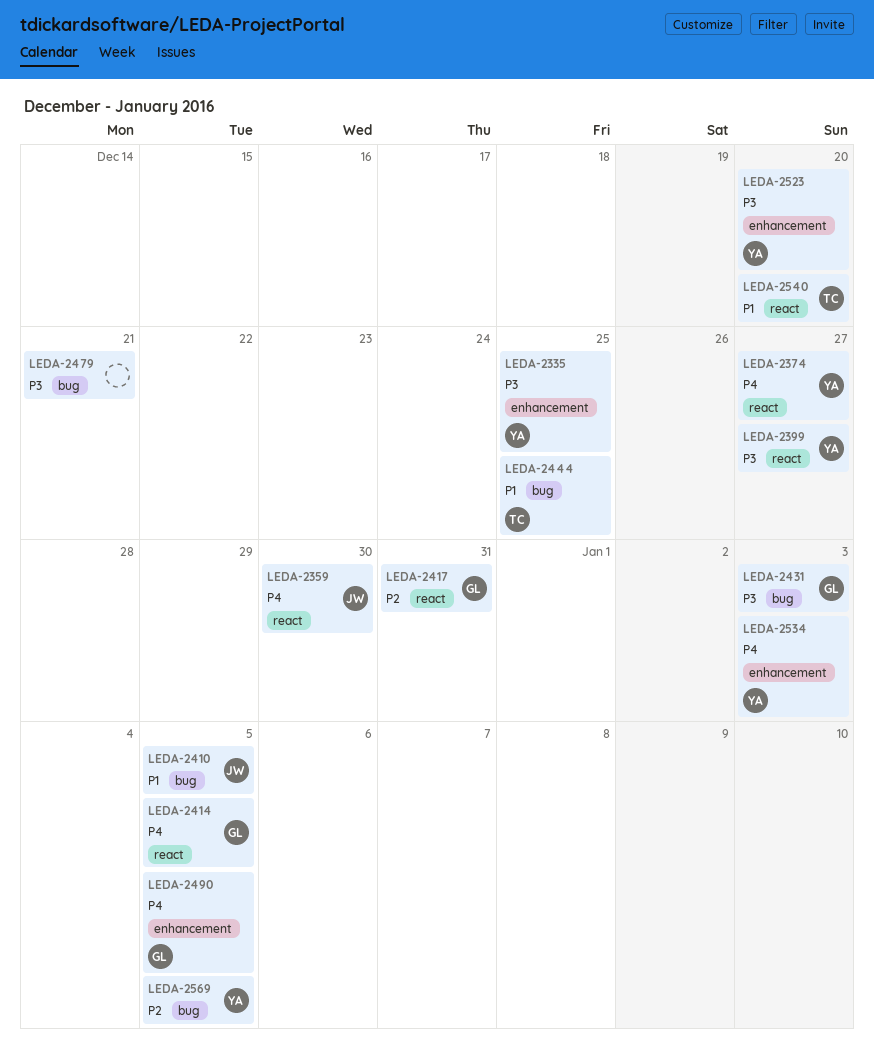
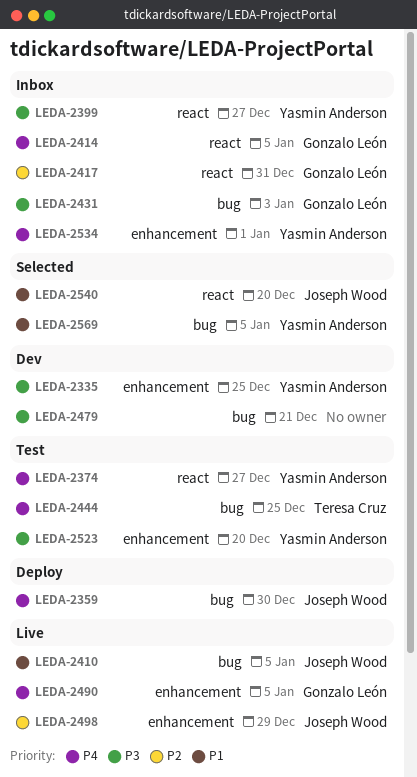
LEDA-2359, label: react -> bug
LEDA-2444, priority: P1 -> P4
LEDA-2498: none -> present
LEDA-2534, due: Jan 3 -> Jan 1
LEDA-2540, owner: Teresa Cruz -> Joseph Wood
LEDA-2569, priority: P2 -> P1

